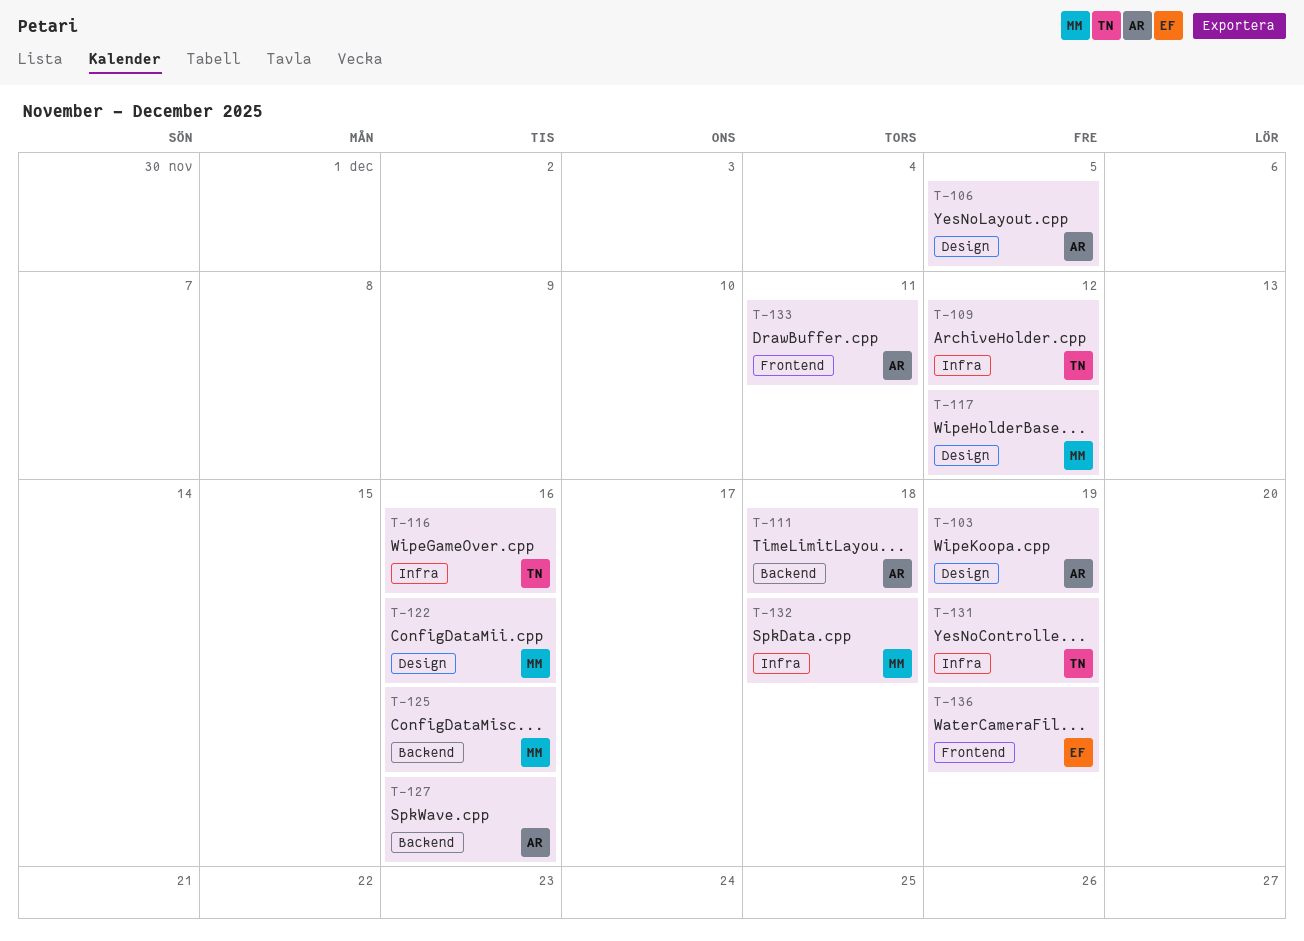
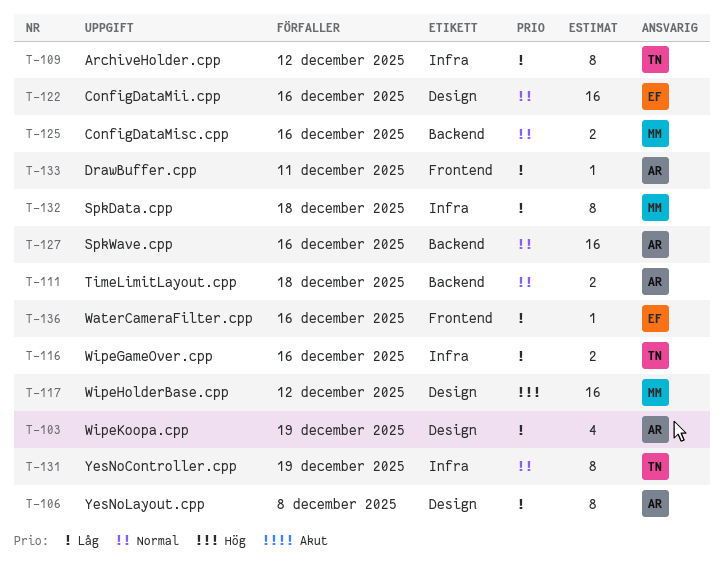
T-106, due: Dec 5 -> Dec 8
T-122, owner: MM -> EF
T-136, due: Dec 19 -> Dec 16

